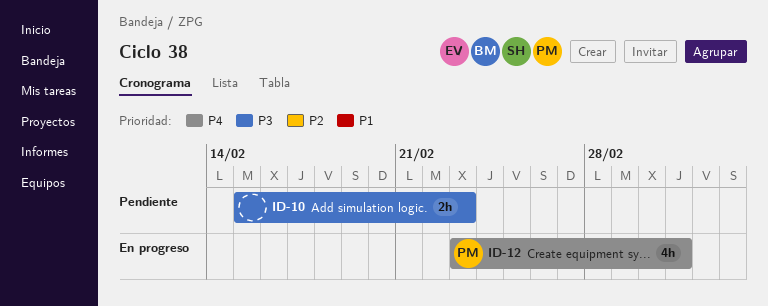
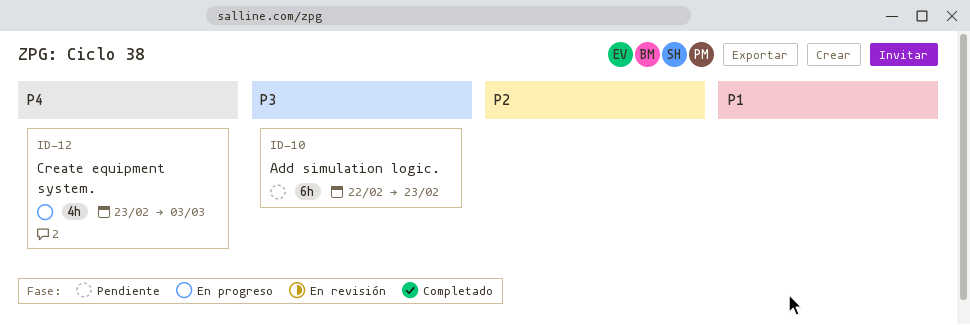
ID-10, estimate: 2h -> 6h
ID-10, start: Feb 15 -> Feb 22

